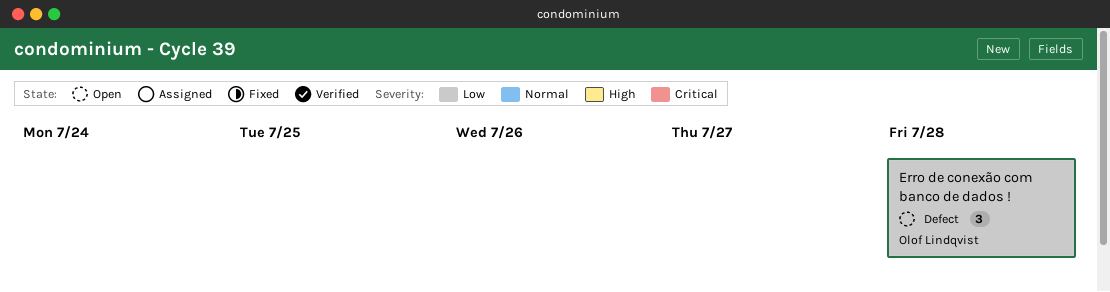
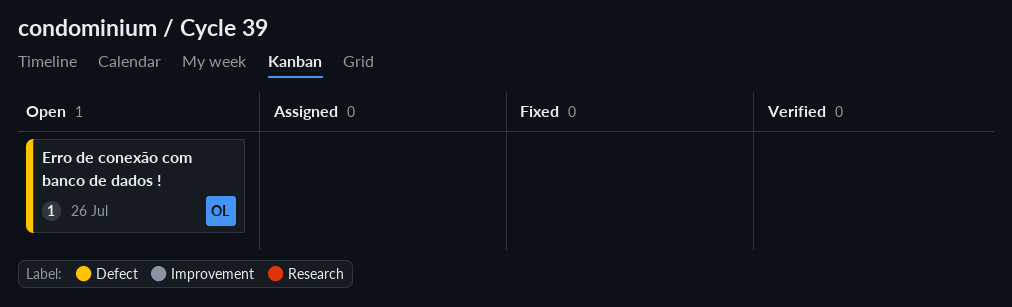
Erro de conexão com banco de dados !, estimate: 3 -> 1
Erro de conexão com banco de dados !, due: Jul 28 -> Jul 26

